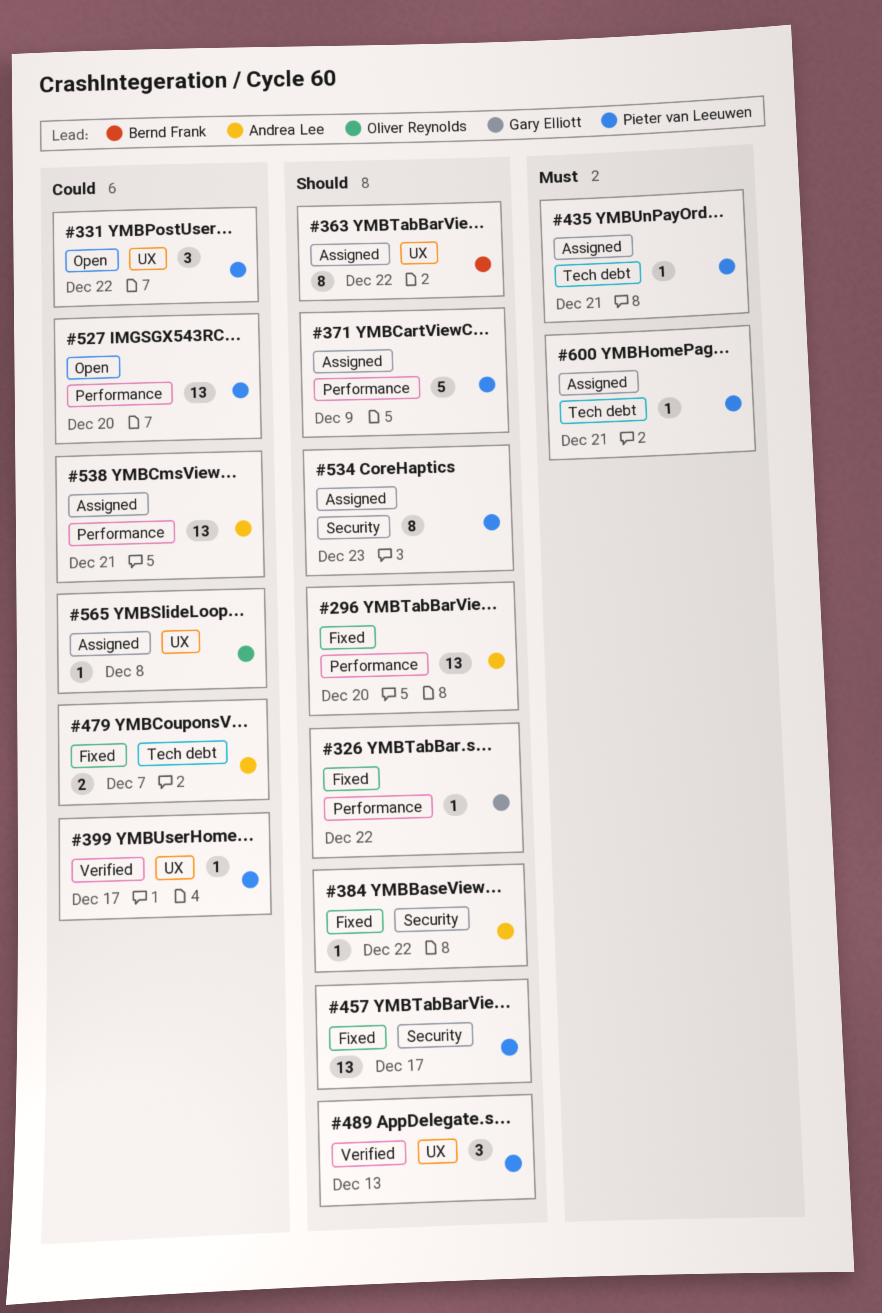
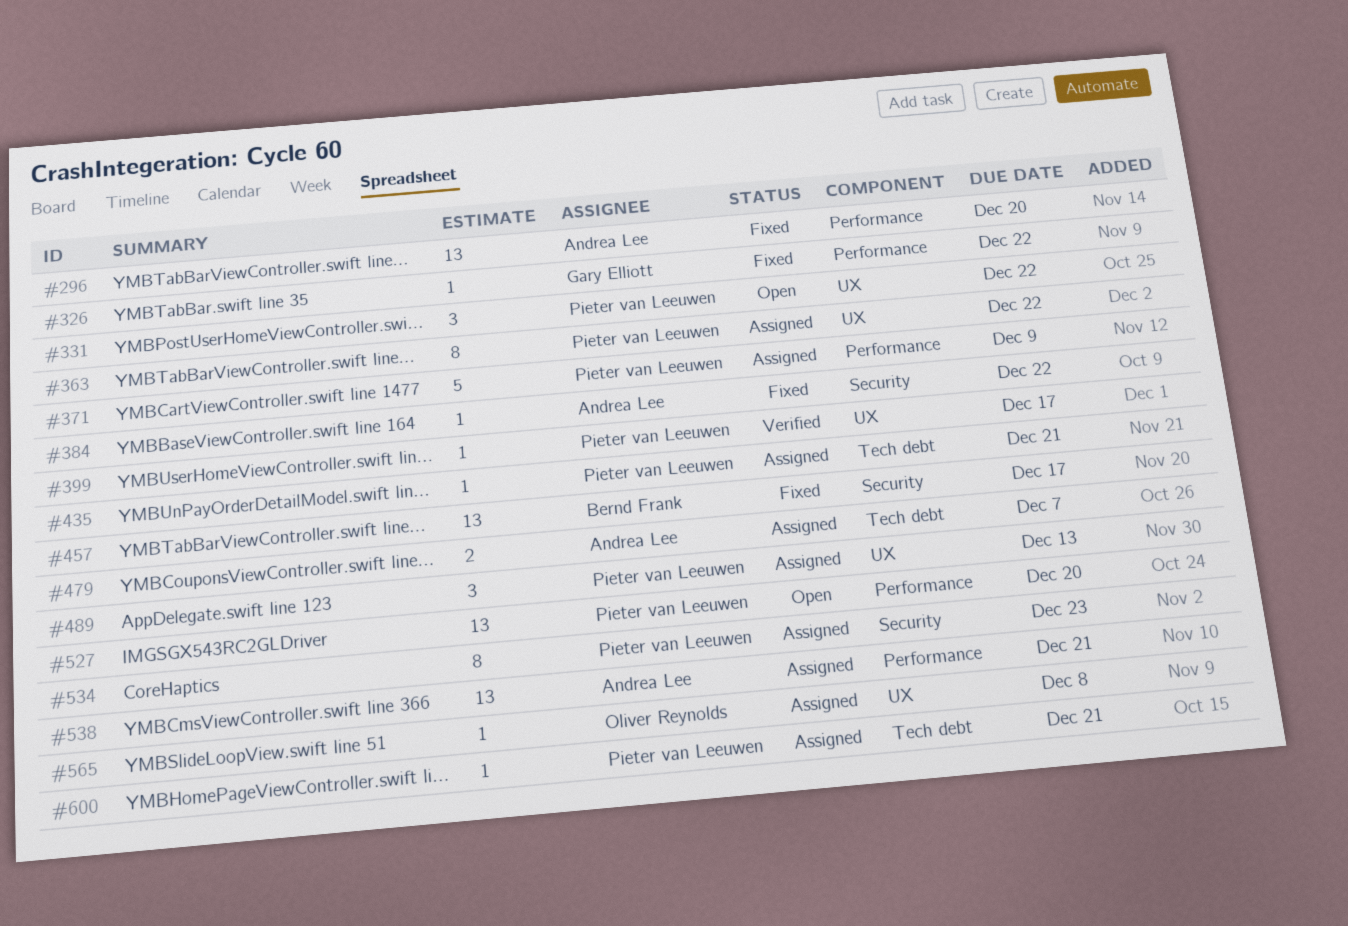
#363, owner: Bernd Frank -> Pieter van Leeuwen
#457, owner: Pieter van Leeuwen -> Bernd Frank
#479, status: Fixed -> Assigned
#489, status: Verified -> Assigned

